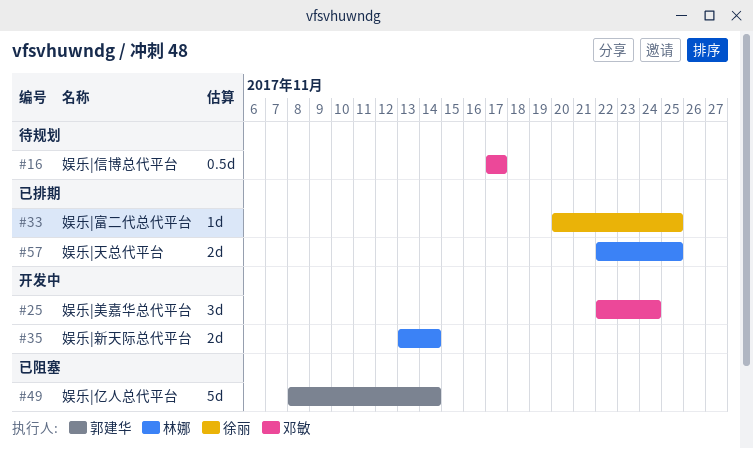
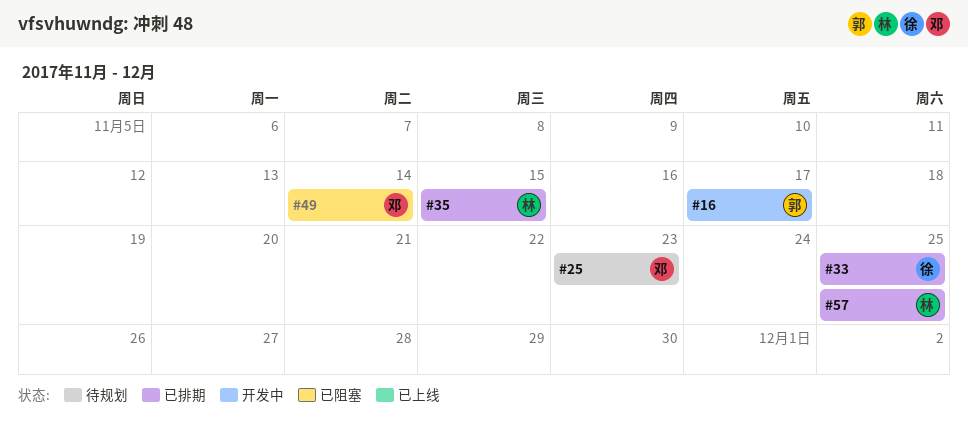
#16, status: 待规划 -> 开发中
#16, owner: 邓敏 -> 郭建华
#25, status: 开发中 -> 待规划
#25, due: Nov 24 -> Nov 23
#35, status: 开发中 -> 已排期
#35, due: Nov 14 -> Nov 15
#49, owner: 郭建华 -> 邓敏

